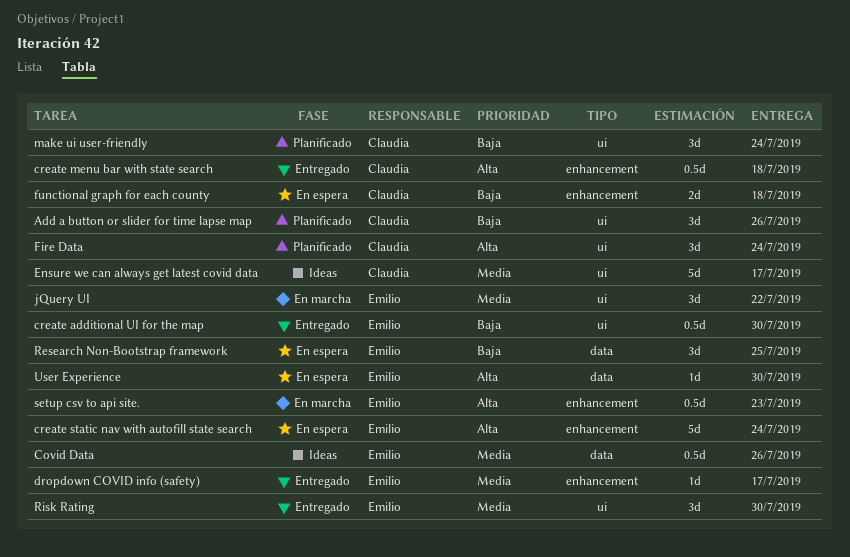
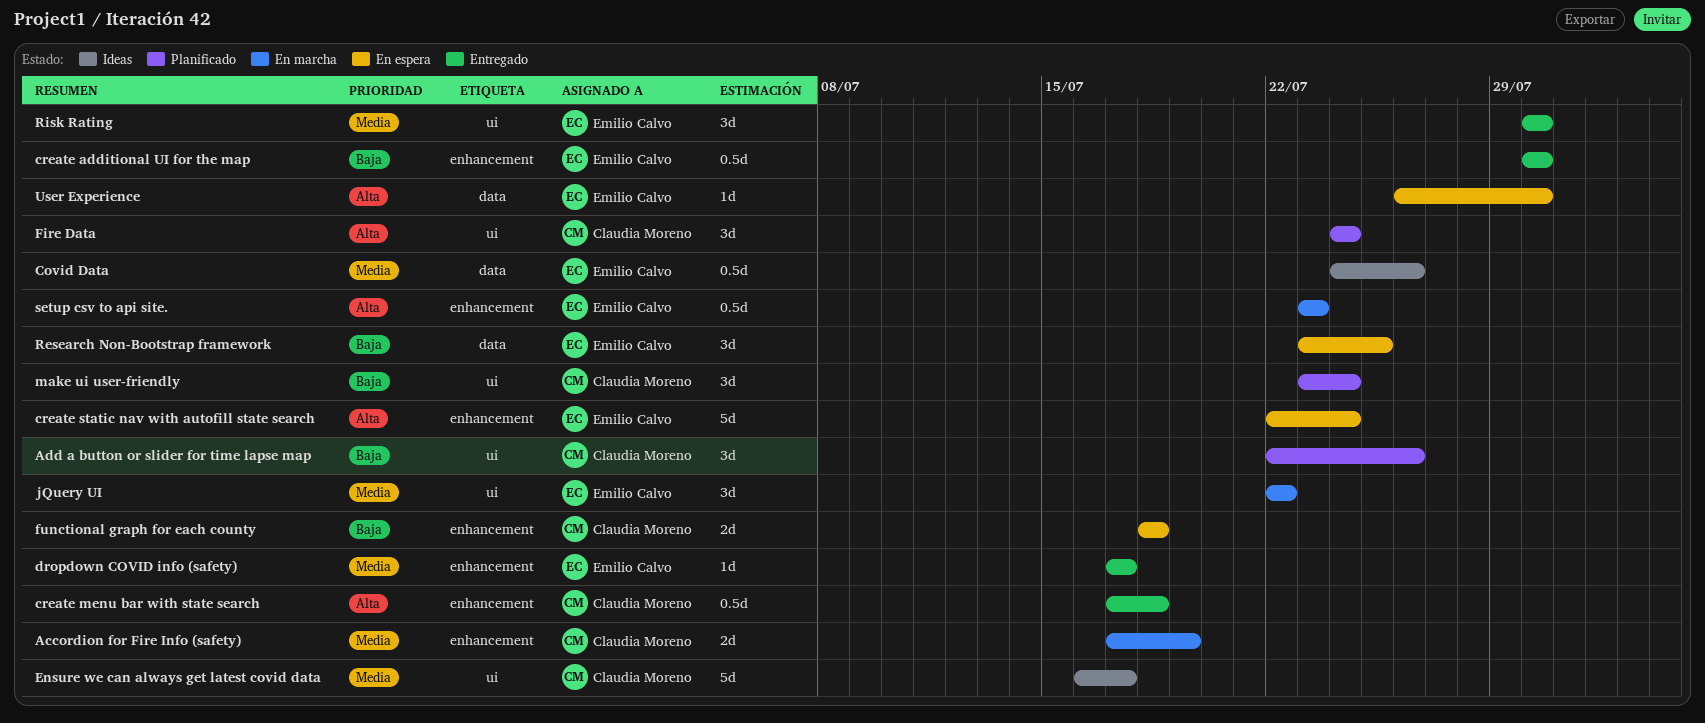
Accordion for Fire Info (safety): none -> present
create additional UI for the map, label: ui -> enhancement

